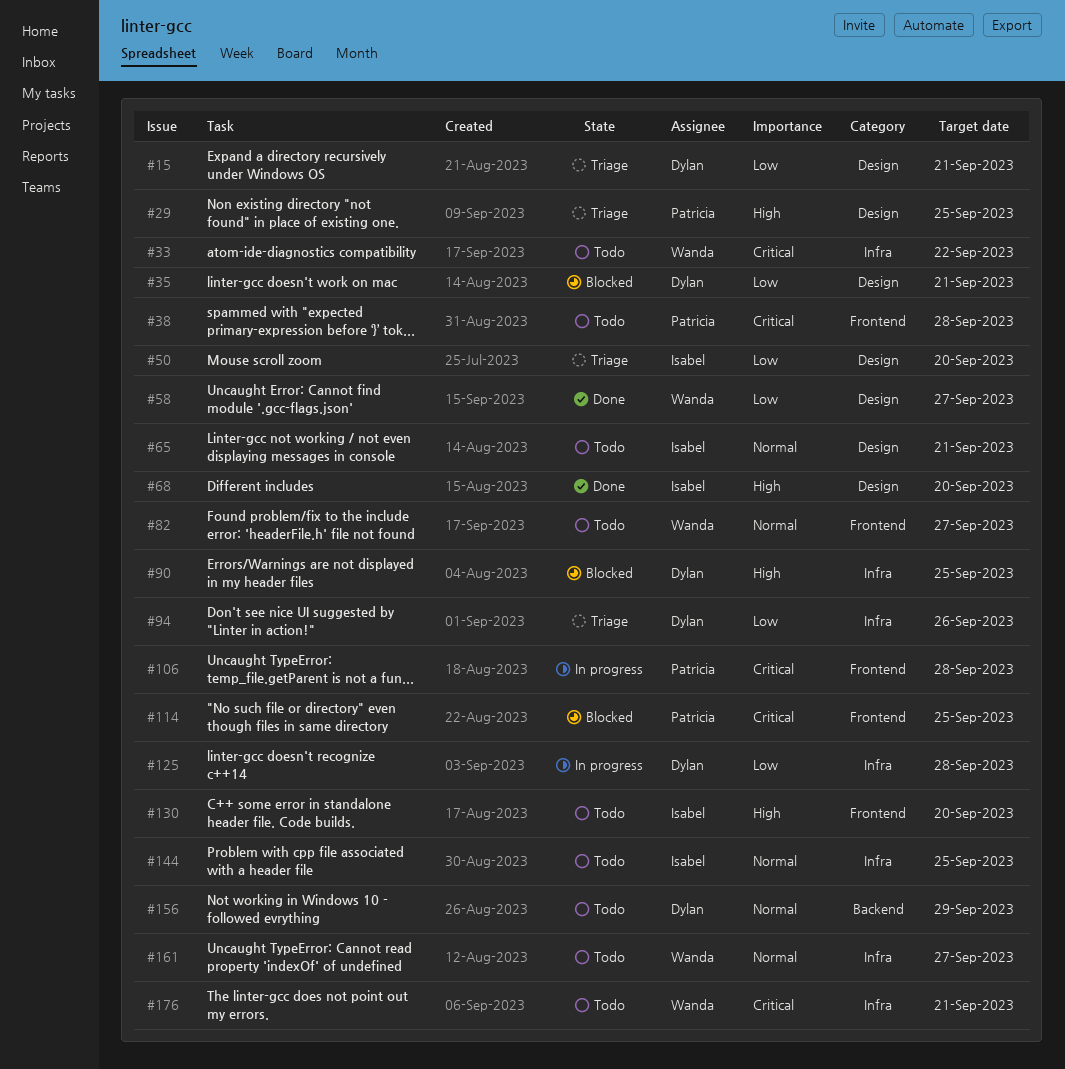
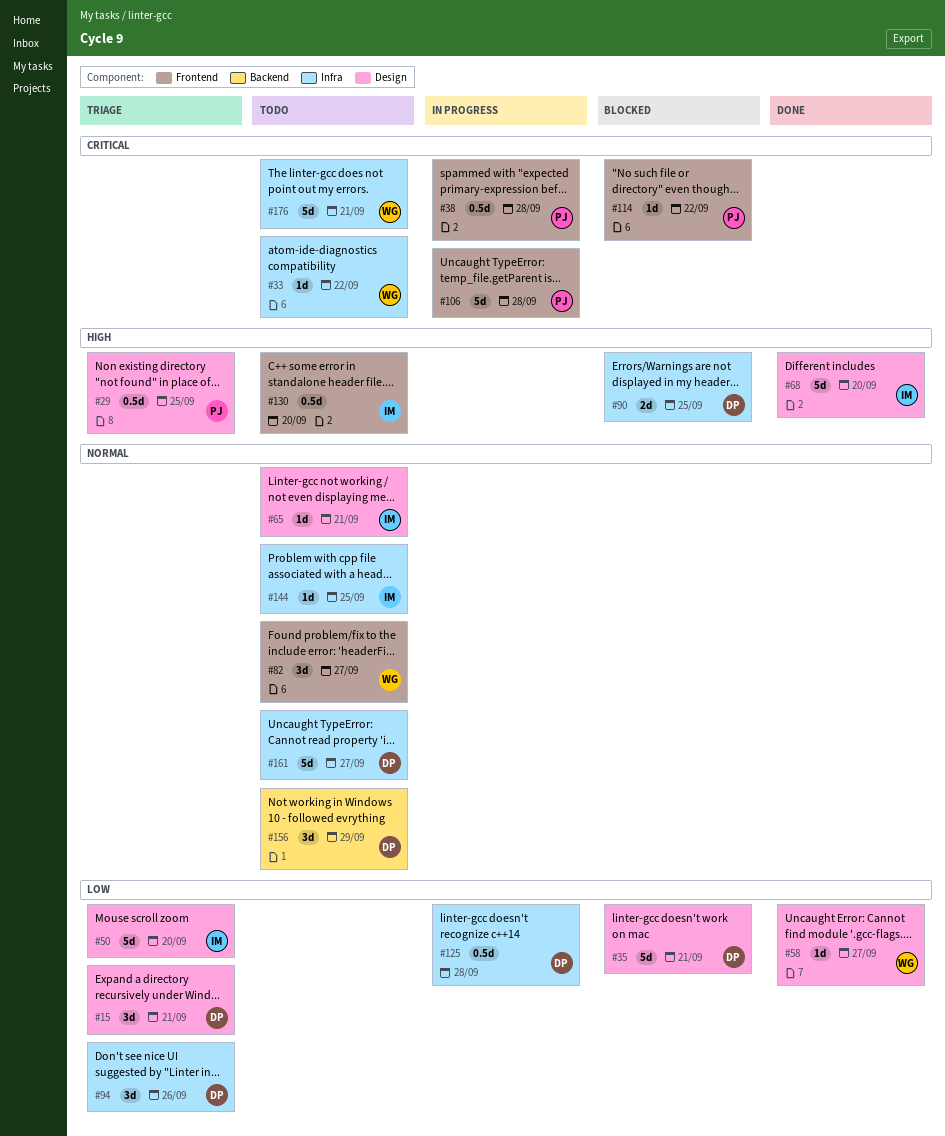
#38, status: Todo -> In progress
#114, due: Sep 25 -> Sep 22
#161, owner: Wanda -> Dylan

